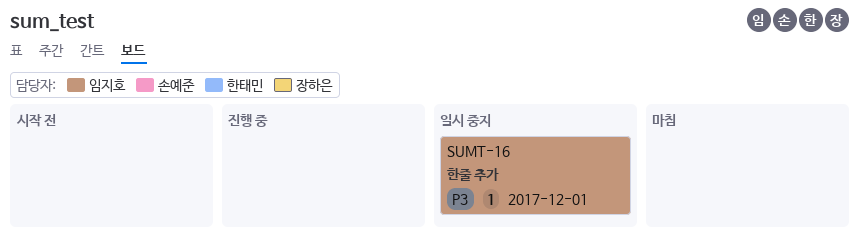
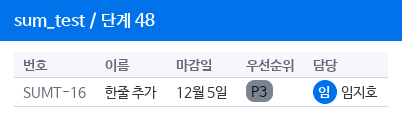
SUMT-16, due: Dec 1 -> Dec 5

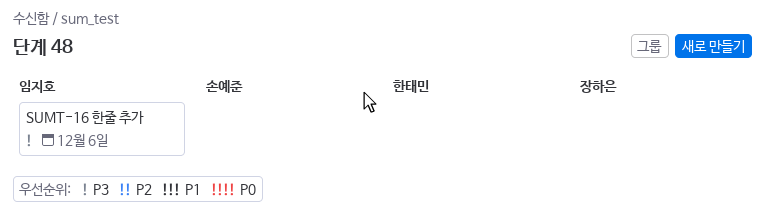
SUMT-16, due: Dec 5 -> Dec 6

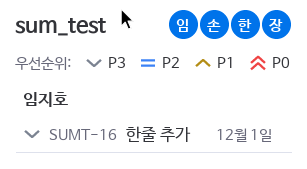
SUMT-16, due: Dec 6 -> Dec 1

